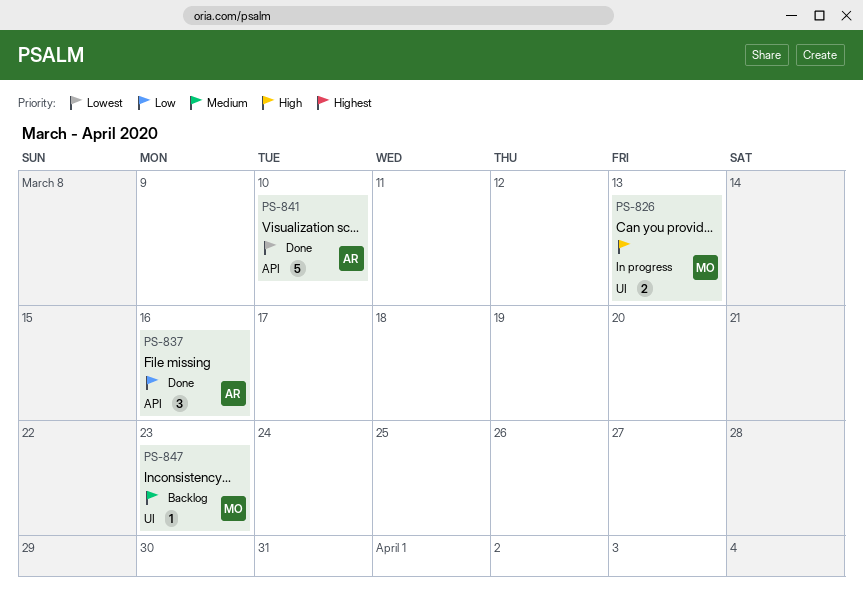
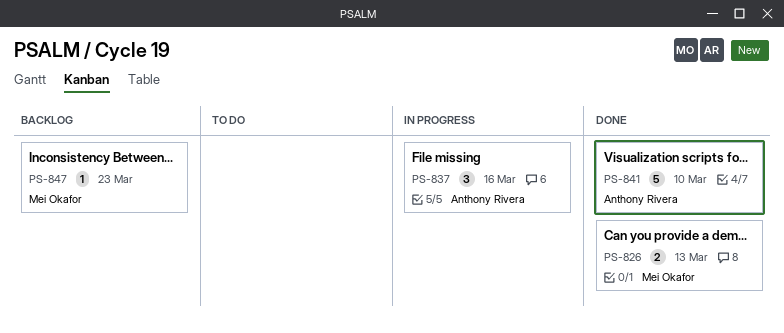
PS-826, status: In progress -> Done
PS-837, status: Done -> In progress

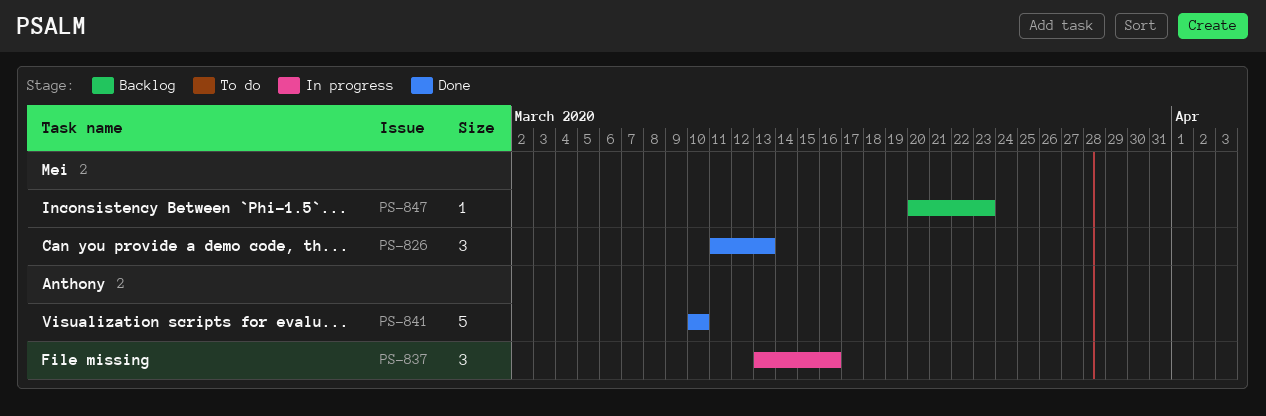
PS-826, estimate: 2 -> 3

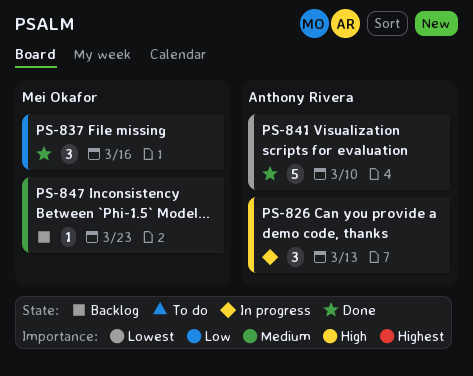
PS-826, status: Done -> In progress
PS-826, owner: Mei Okafor -> Anthony Rivera
PS-837, status: In progress -> Done
PS-837, owner: Anthony Rivera -> Mei Okafor

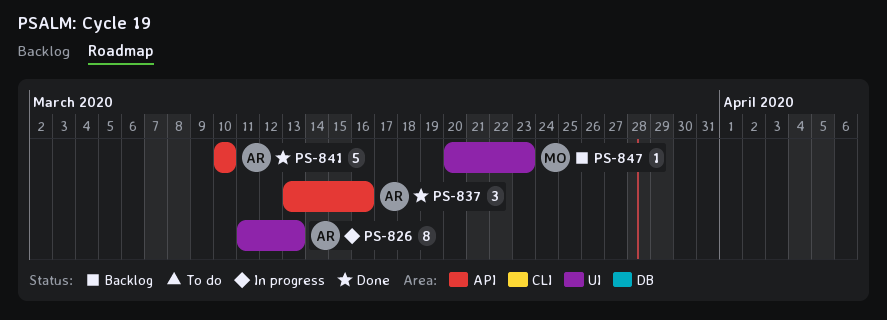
PS-826, estimate: 3 -> 8
PS-837, owner: Mei Okafor -> Anthony Rivera

